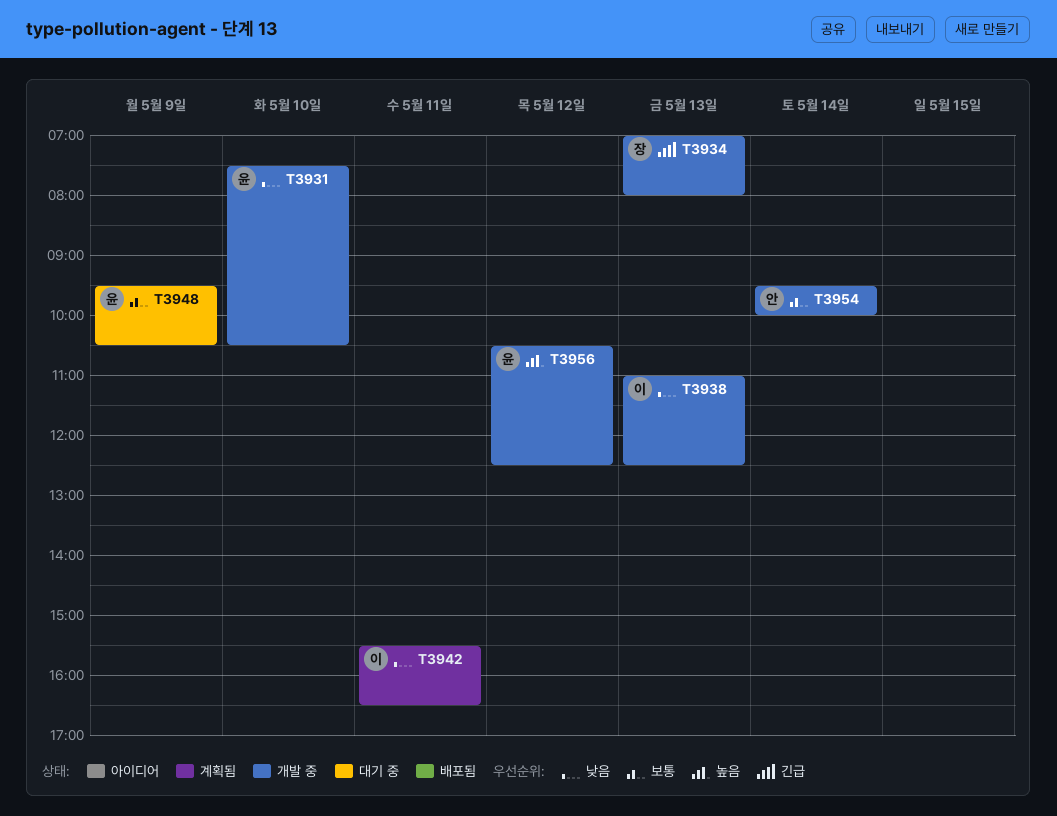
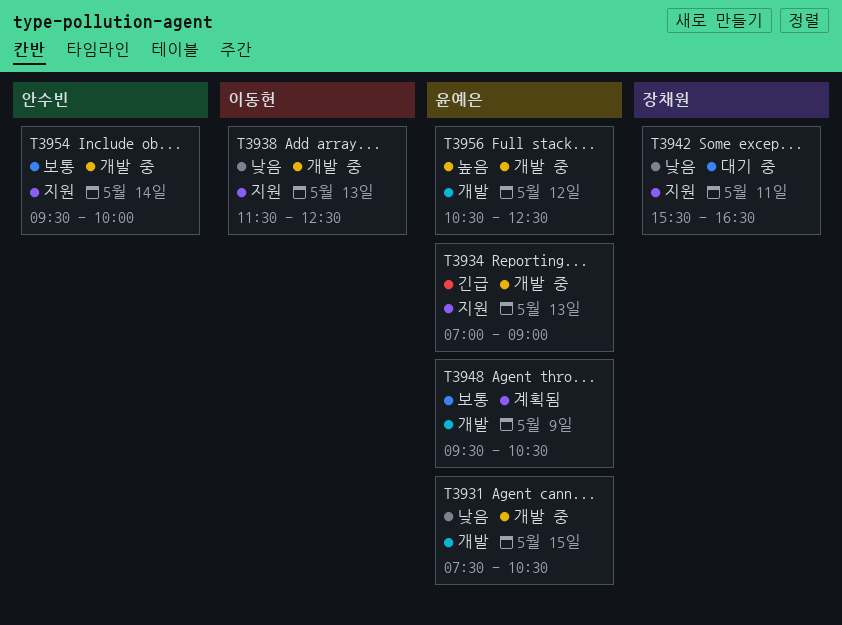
T3931, day: May 10 -> May 15
T3934, owner: 장채원 -> 윤예은
T3934, ends: 08:00 -> 09:00
T3938, begins: 11:00 -> 11:30
T3942, status: 계획됨 -> 대기 중
T3942, owner: 이동현 -> 장채원
T3948, status: 대기 중 -> 계획됨

